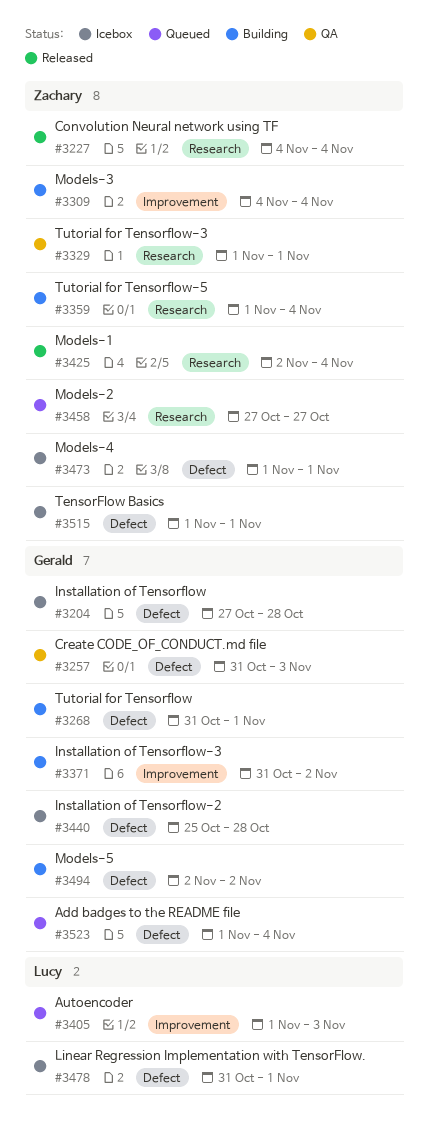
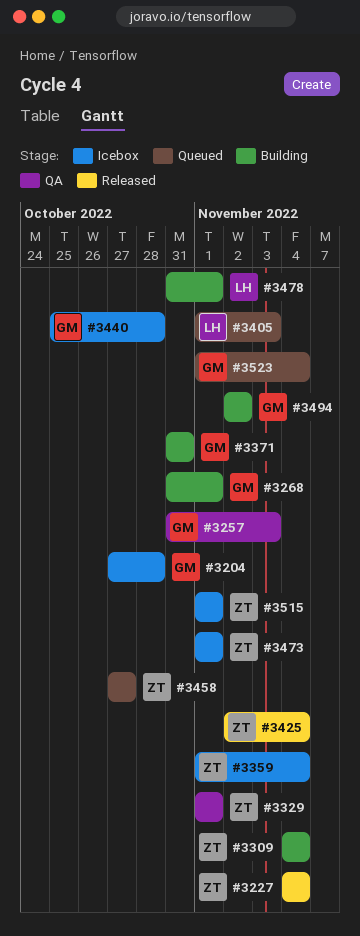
#3359, status: Building -> Icebox
#3371, due: Nov 2 -> Oct 31
#3478, status: Icebox -> Building

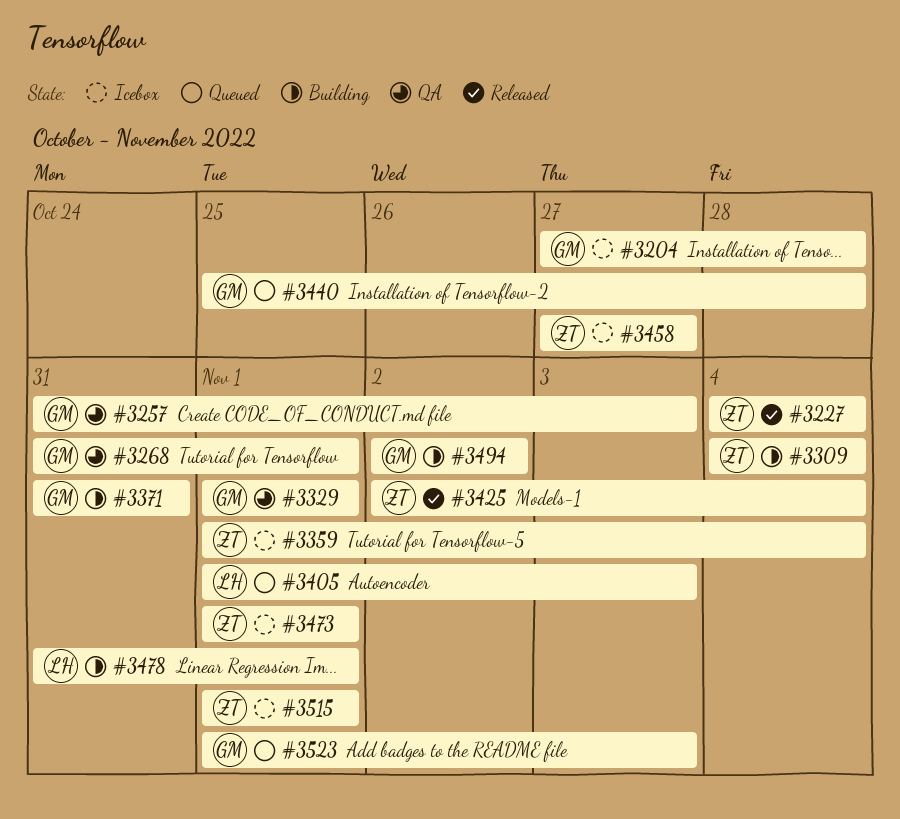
#3268, status: Building -> QA
#3329, owner: ZT -> GM
#3440, status: Icebox -> Queued
#3458, status: Queued -> Icebox
#3523, due: Nov 4 -> Nov 3

